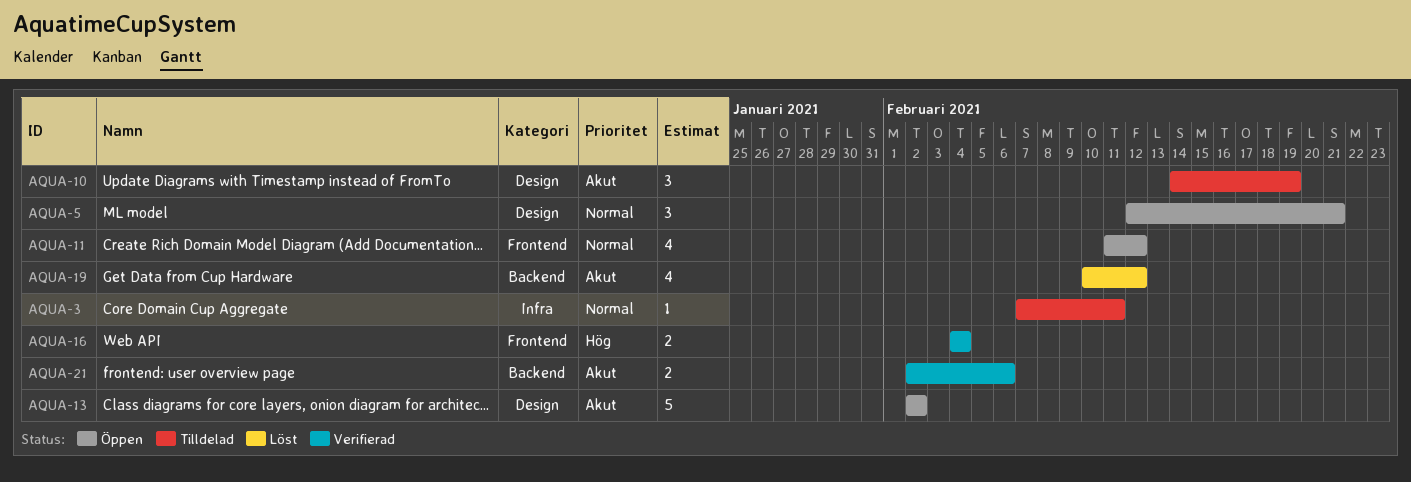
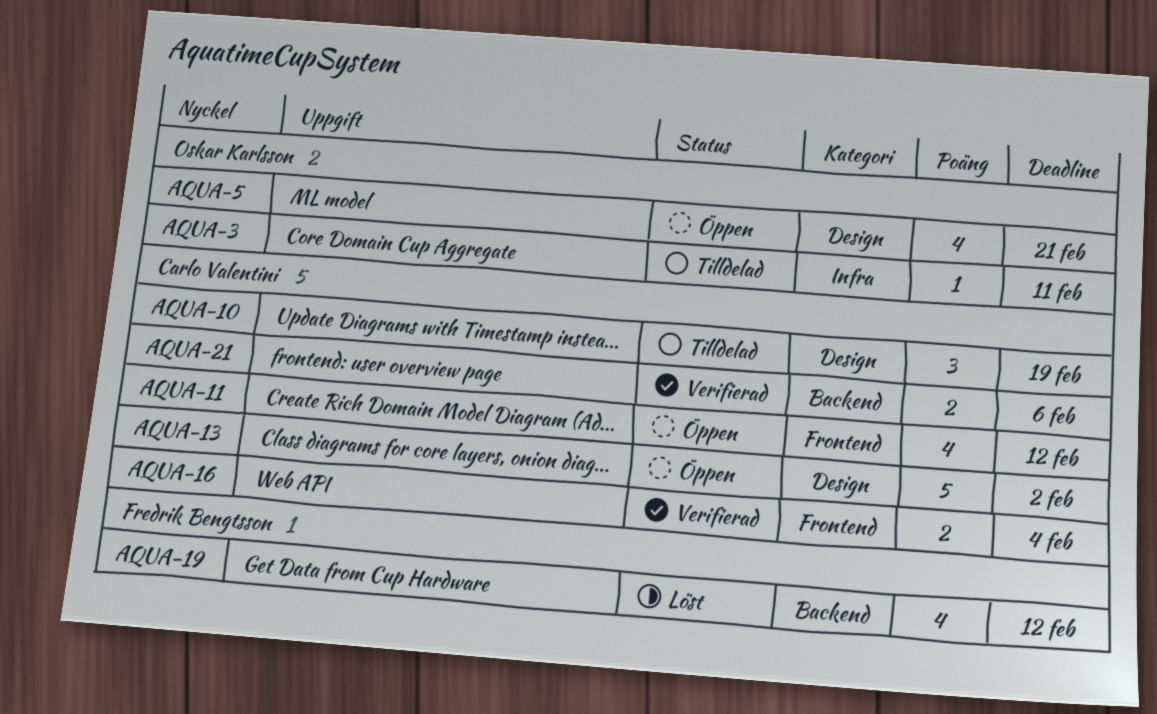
AQUA-5, estimate: 3 -> 4

